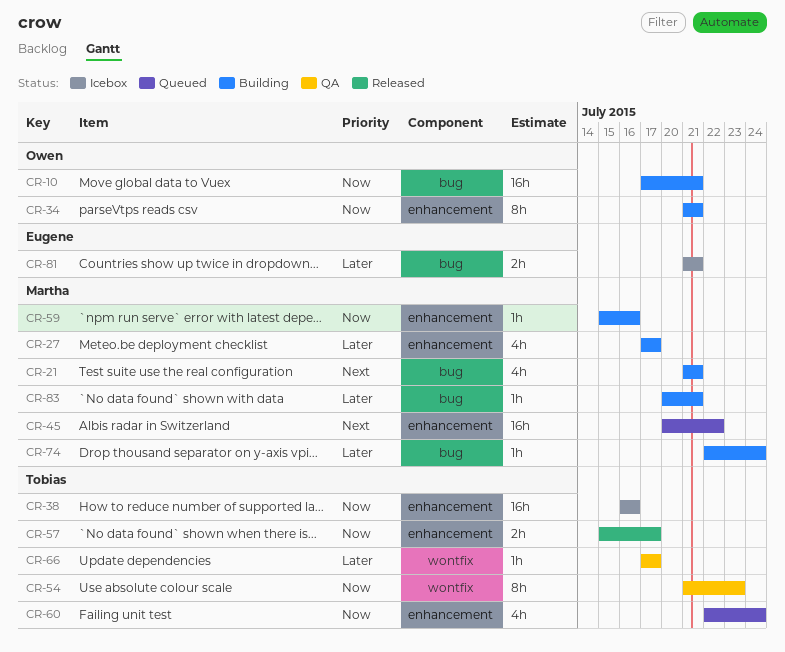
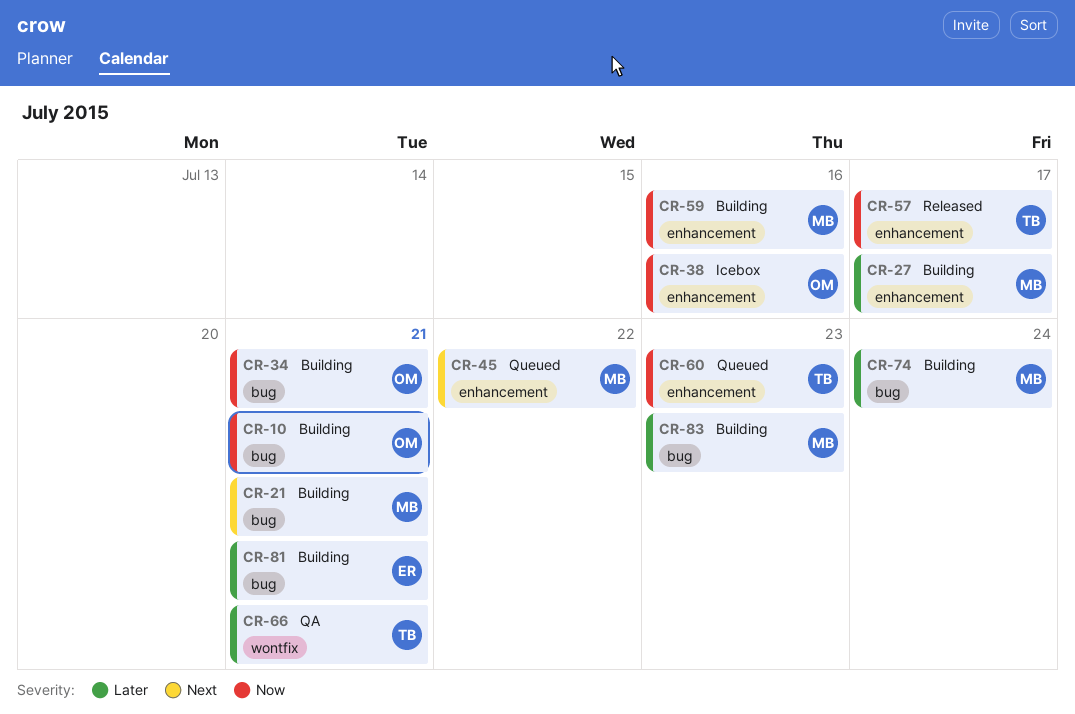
CR-34, label: enhancement -> bug
CR-38, owner: Tobias -> Owen
CR-54: present -> none
CR-60, due: Jul 24 -> Jul 23
CR-66, due: Jul 17 -> Jul 21
CR-81, status: Icebox -> Building
CR-83, due: Jul 21 -> Jul 23

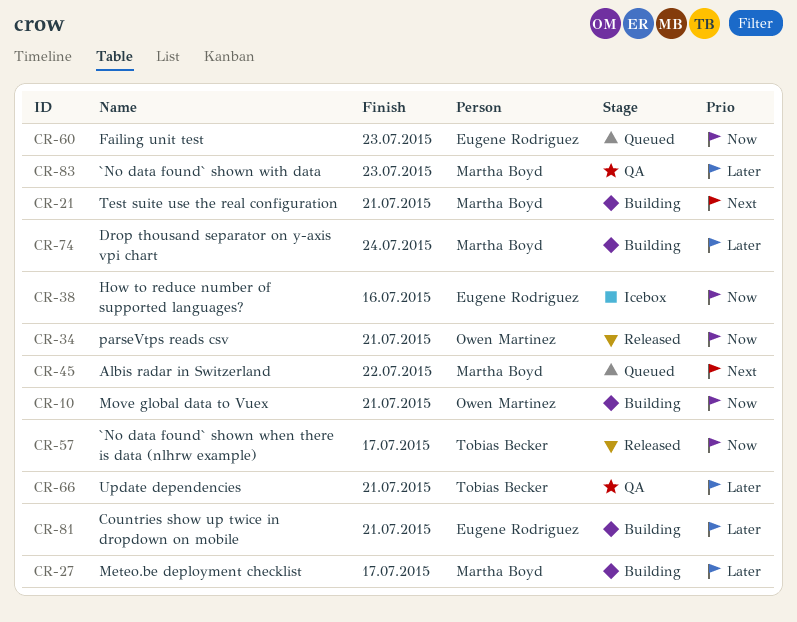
CR-34, status: Building -> Released
CR-38, owner: Owen Martinez -> Eugene Rodriguez
CR-59: present -> none
CR-60, owner: Tobias Becker -> Eugene Rodriguez
CR-83, status: Building -> QA

